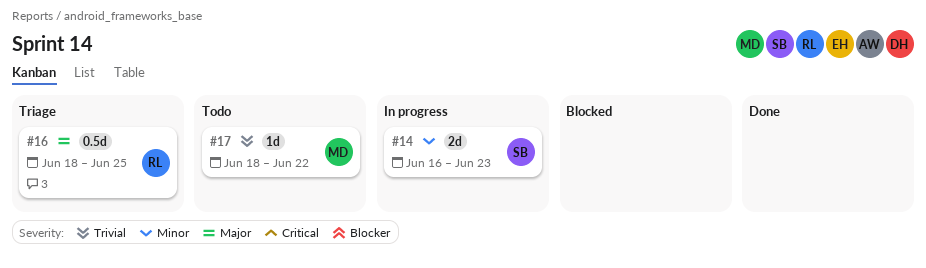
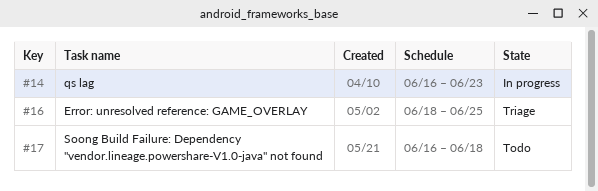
#17, start: Jun 18 -> Jun 16
#17, due: Jun 22 -> Jun 18

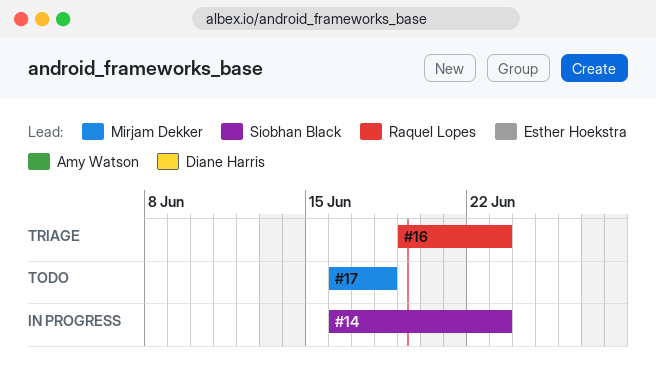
#16, start: Jun 18 -> Jun 19
#16, due: Jun 25 -> Jun 23

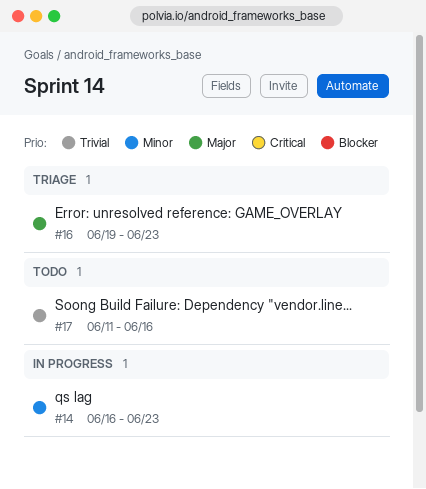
#17, start: Jun 16 -> Jun 11
#17, due: Jun 18 -> Jun 16

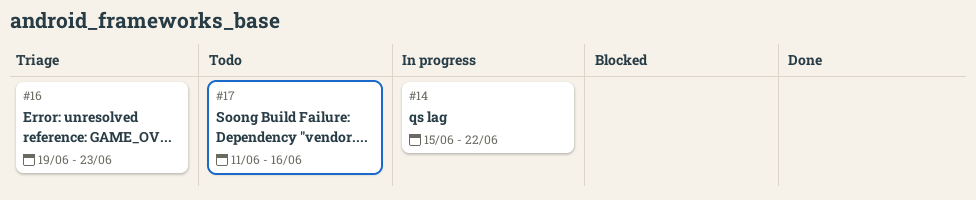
#14, start: Jun 16 -> Jun 15
#14, due: Jun 23 -> Jun 22

